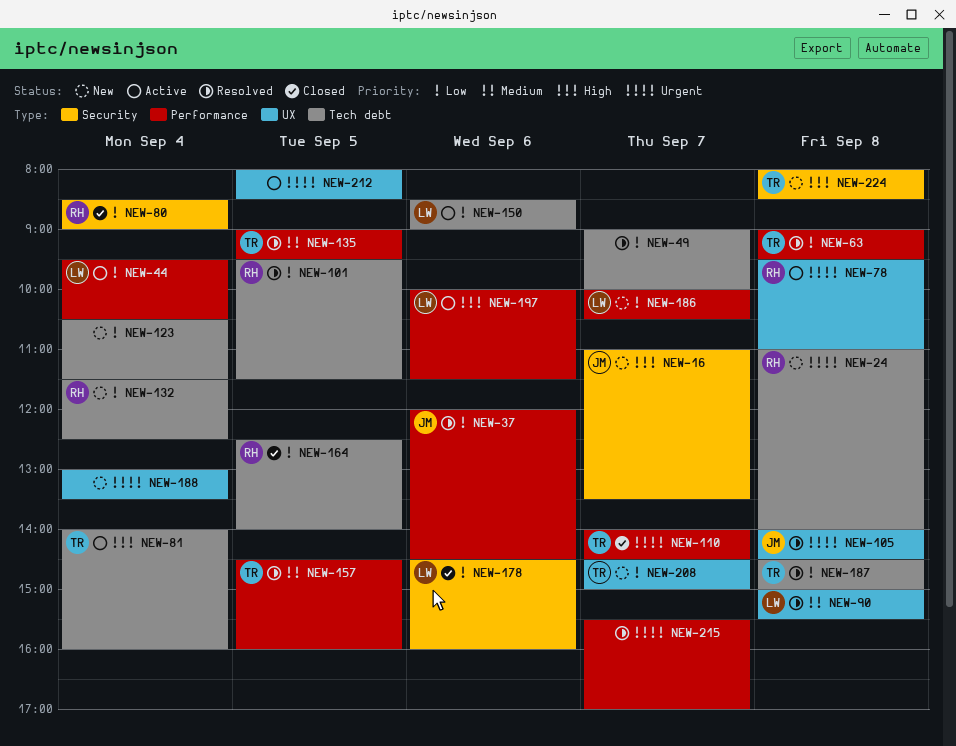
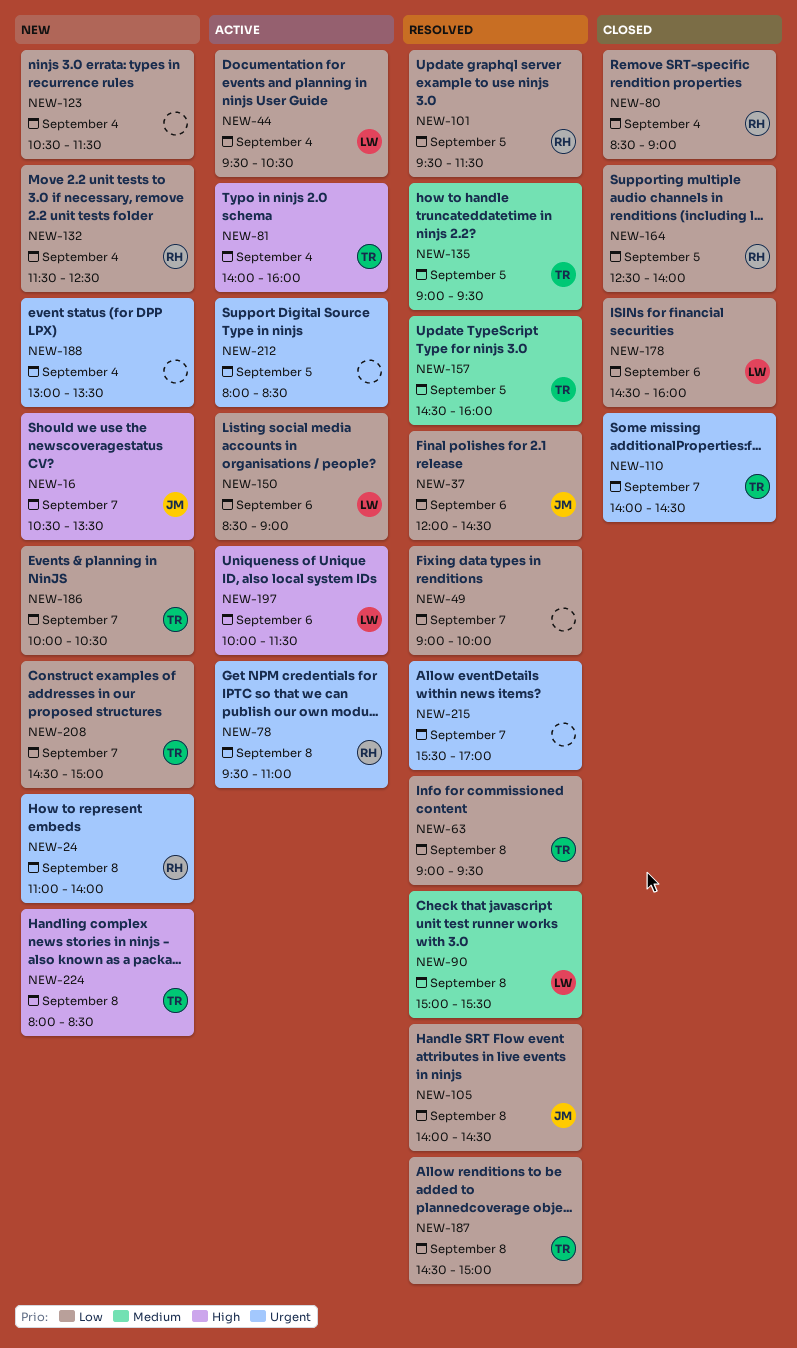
NEW-16, begins: 11:00 -> 10:30
NEW-105, priority: Urgent -> Low
NEW-186, owner: LW -> TR

